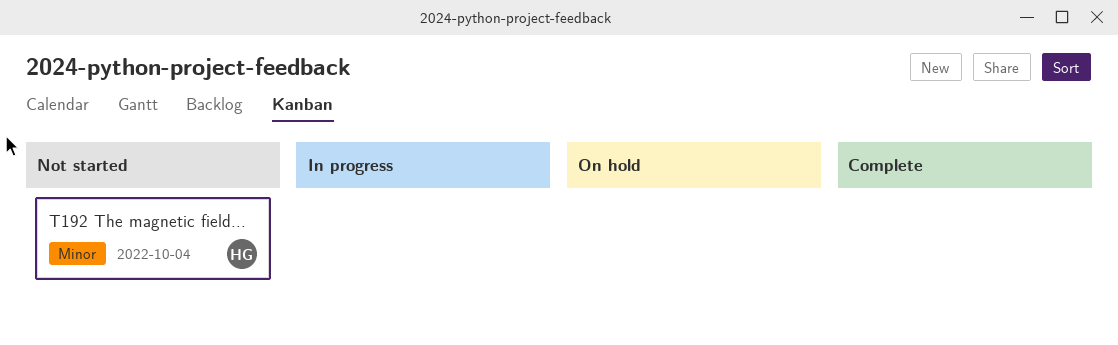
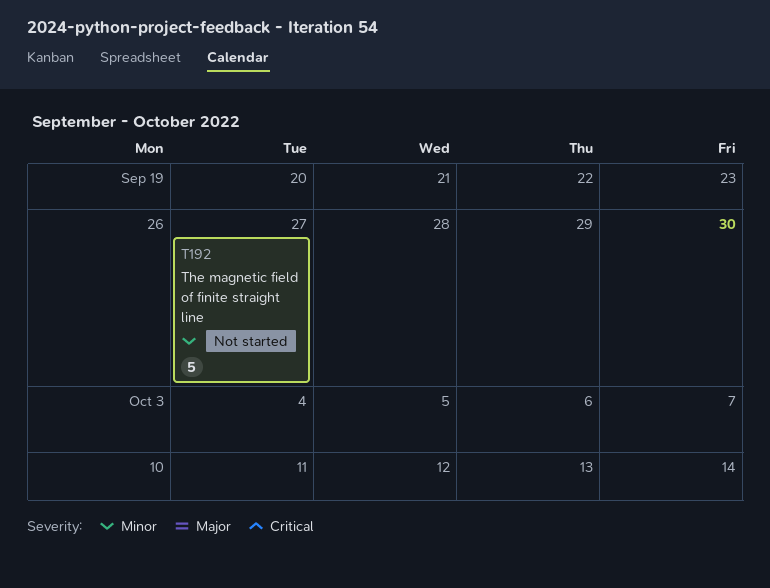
T192, due: Oct 4 -> Sep 27

